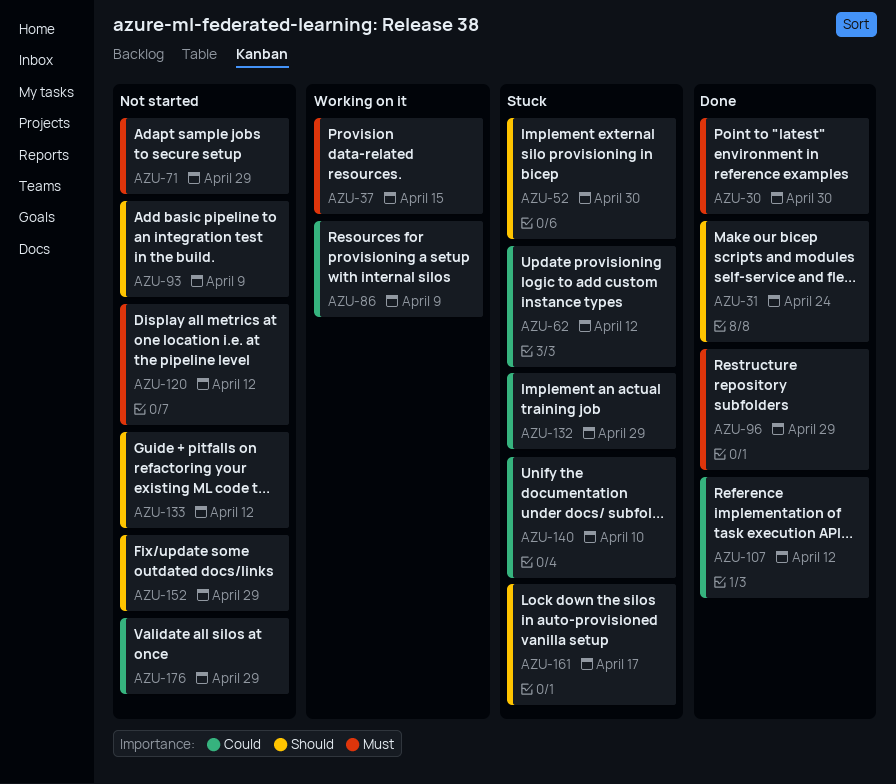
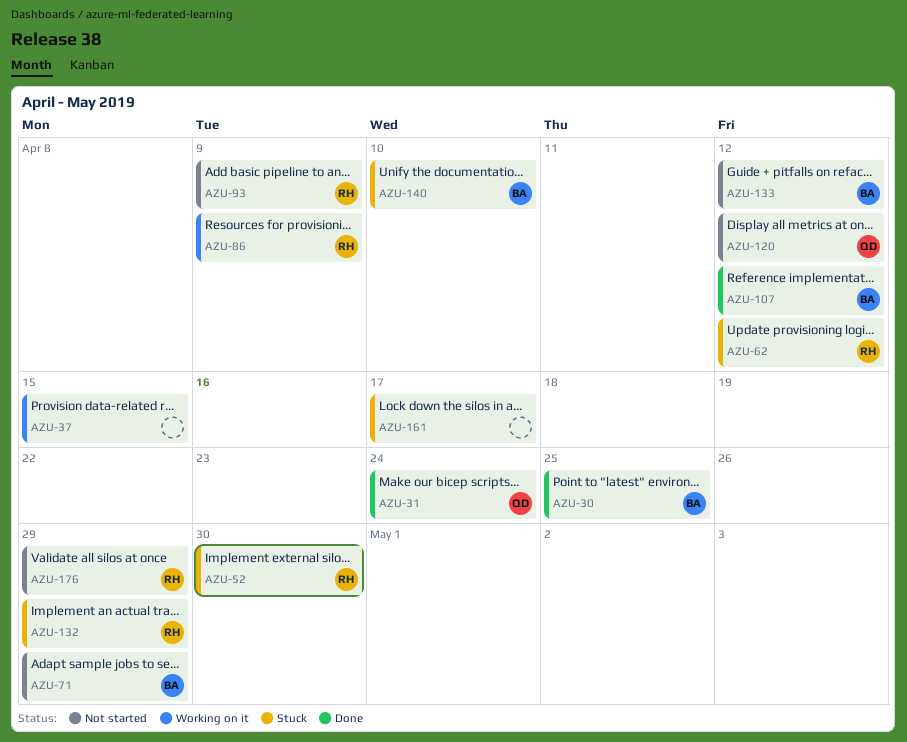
AZU-30, due: Apr 30 -> Apr 25
AZU-96: present -> none
AZU-152: present -> none

